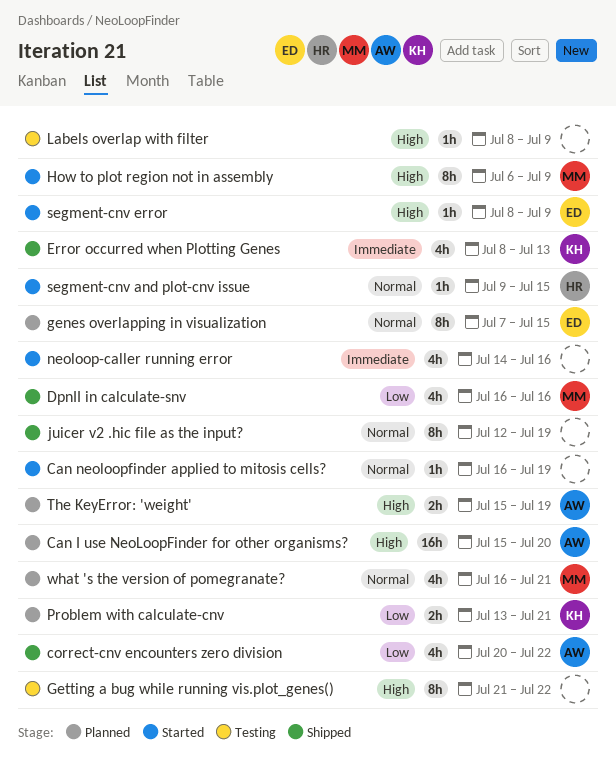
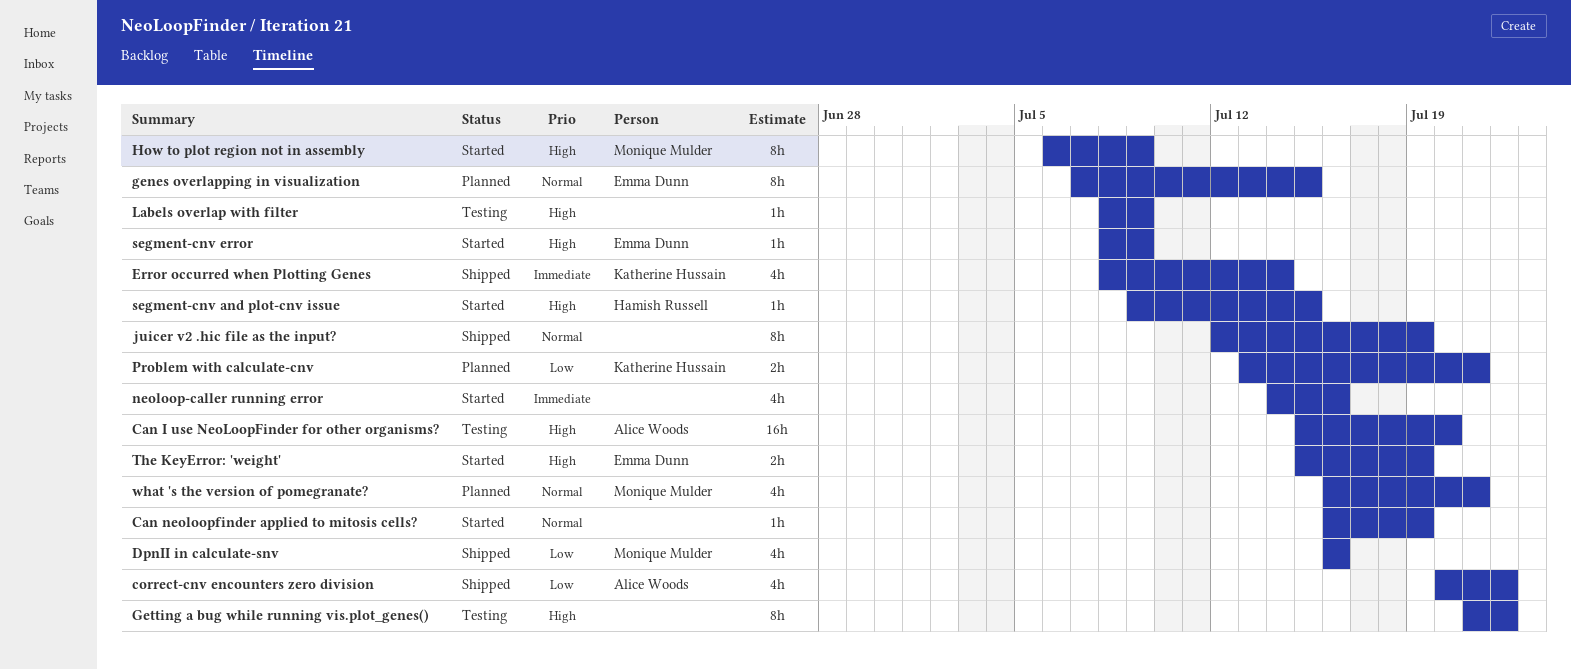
Can I use NeoLoopFinder for other organisms?, status: Planned -> Testing
Error occurred when Plotting Genes, due: Jul 13 -> Jul 14
segment-cnv and plot-cnv issue, priority: Normal -> High
The KeyError: 'weight', status: Planned -> Started
The KeyError: 'weight', owner: Alice Woods -> Emma Dunn

